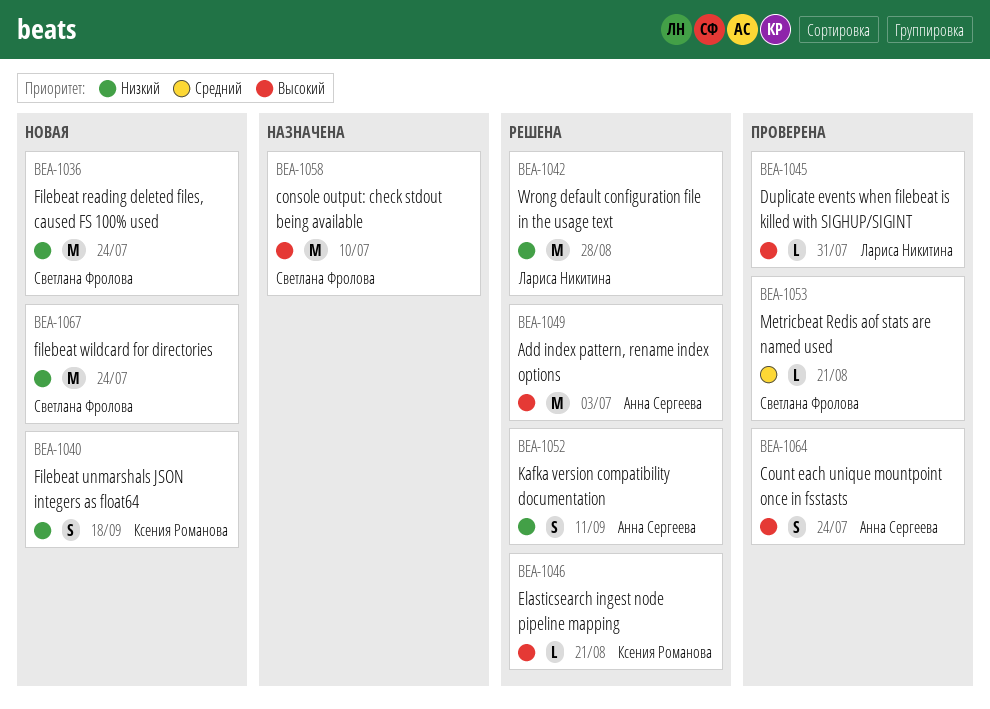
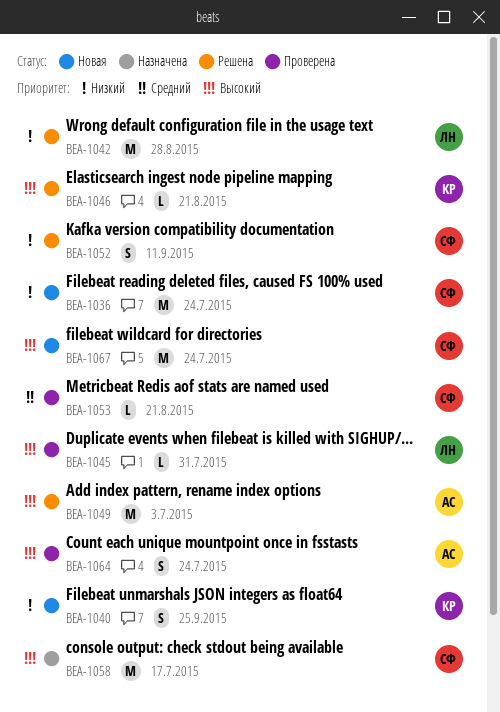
BEA-1040, due: Sep 18 -> Sep 25
BEA-1052, owner: Анна Сергеева -> Светлана Фролова
BEA-1058, due: Jul 10 -> Jul 17
BEA-1067, priority: Низкий -> Высокий

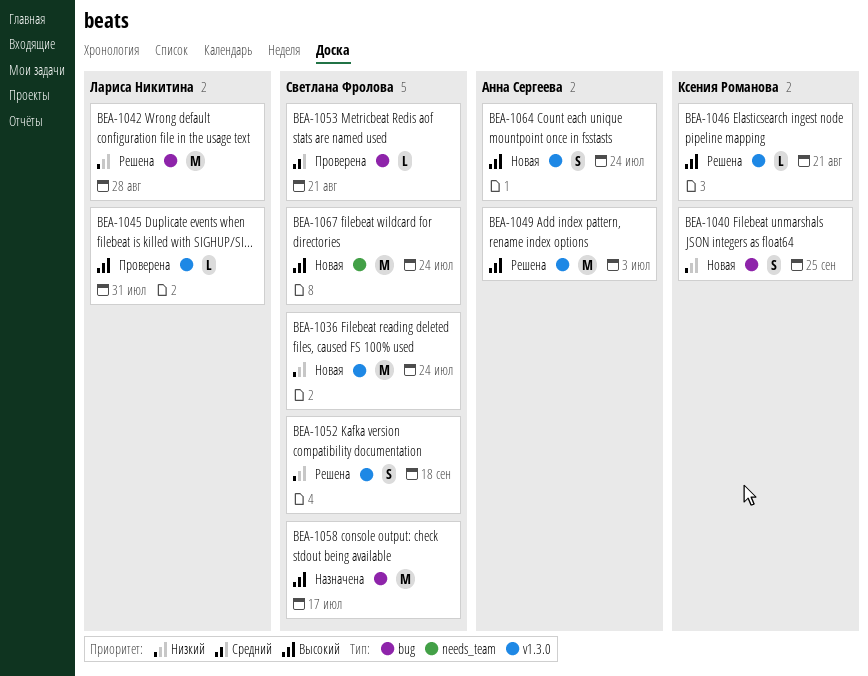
BEA-1052, due: Sep 11 -> Sep 18
BEA-1064, status: Проверена -> Новая

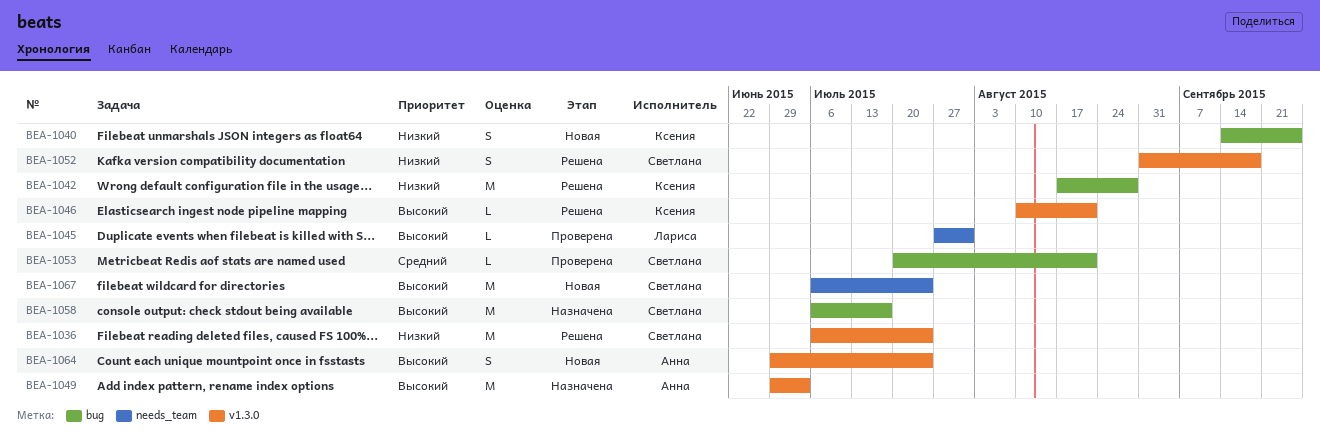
BEA-1036, status: Новая -> Решена
BEA-1042, owner: Лариса Никитина -> Ксения Романова
BEA-1045, label: v1.3.0 -> needs_team
BEA-1049, status: Решена -> Назначена

